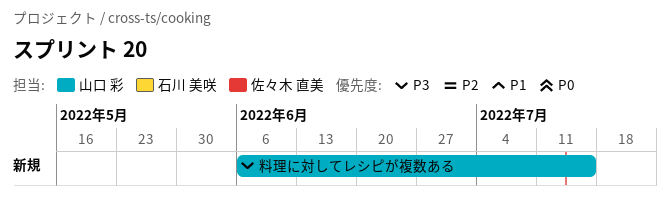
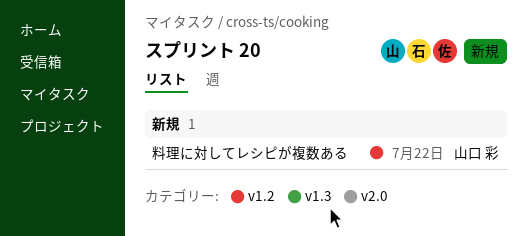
料理に対してレシピが複数ある, due: Jul 15 -> Jul 22

